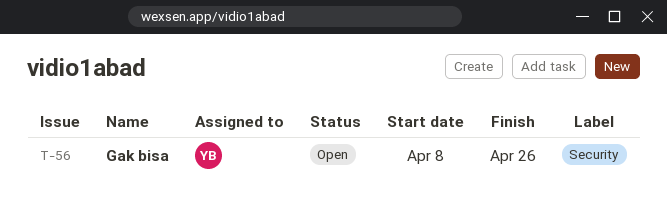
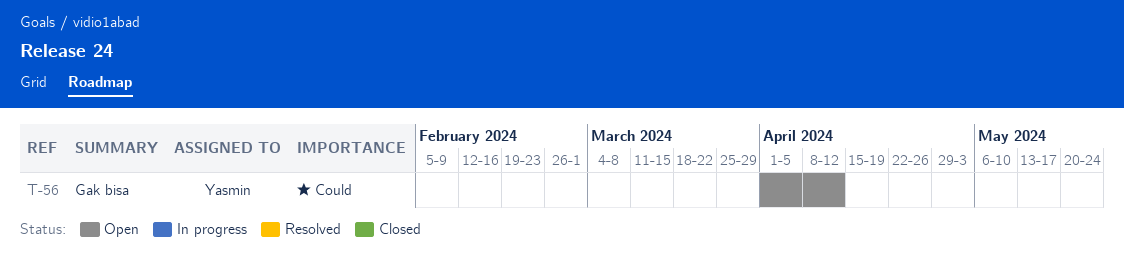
T-56, start: Apr 8 -> Apr 1
T-56, due: Apr 26 -> Apr 12

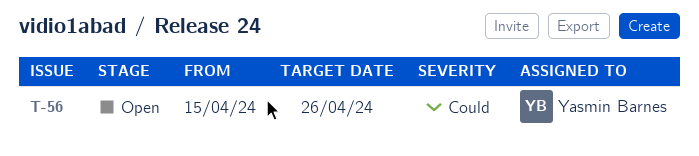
T-56, start: Apr 1 -> Apr 15
T-56, due: Apr 12 -> Apr 26

